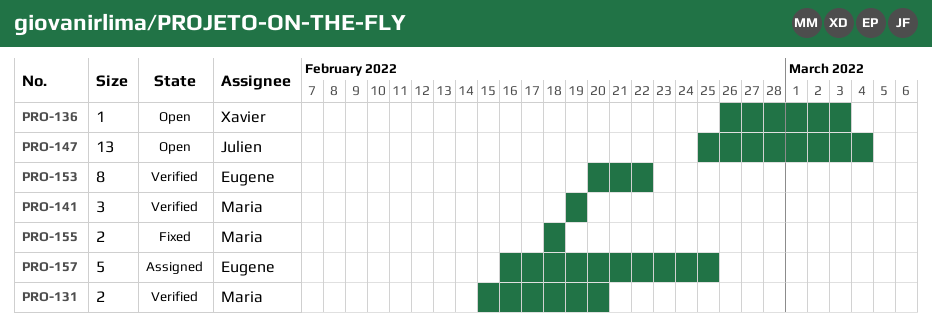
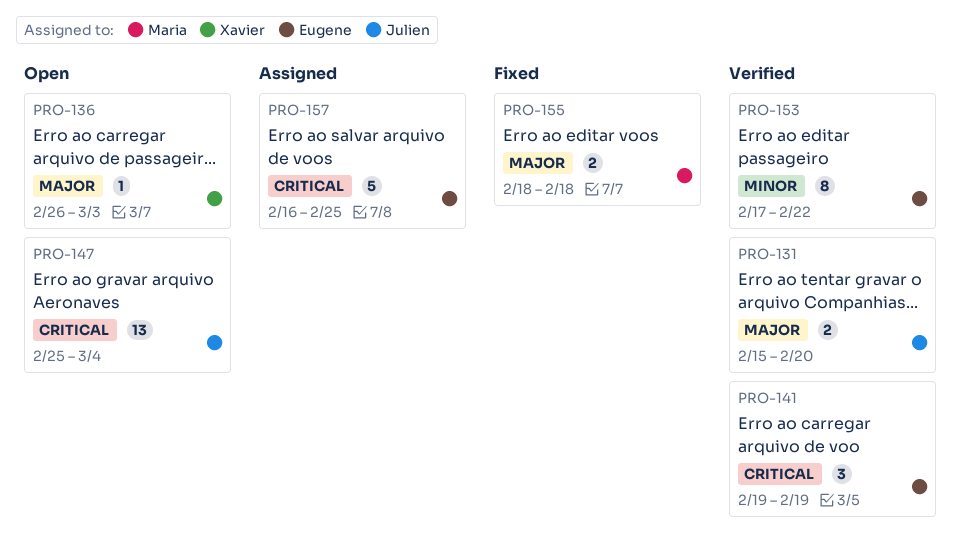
PRO-131, owner: Maria -> Julien
PRO-141, owner: Maria -> Eugene
PRO-153, start: Feb 20 -> Feb 17

